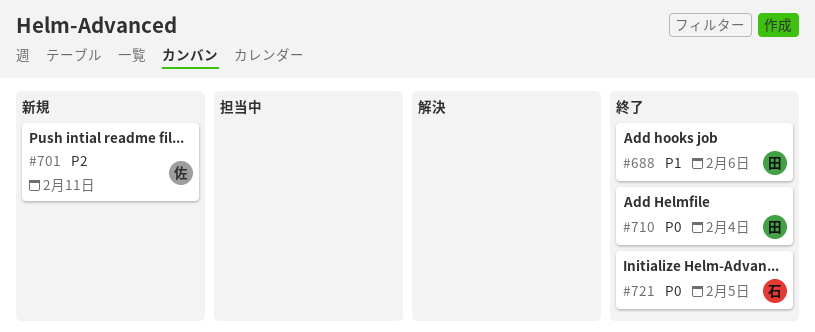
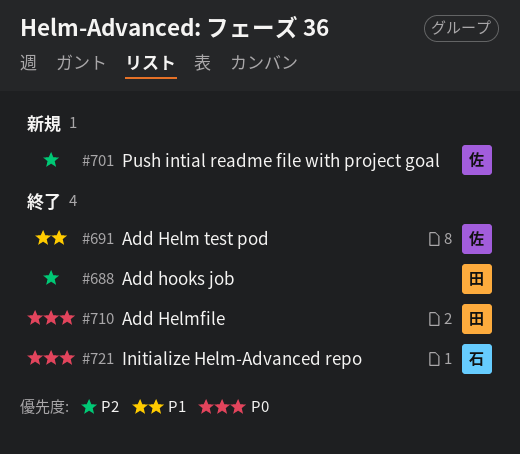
#688, priority: P1 -> P2
#691: none -> present

